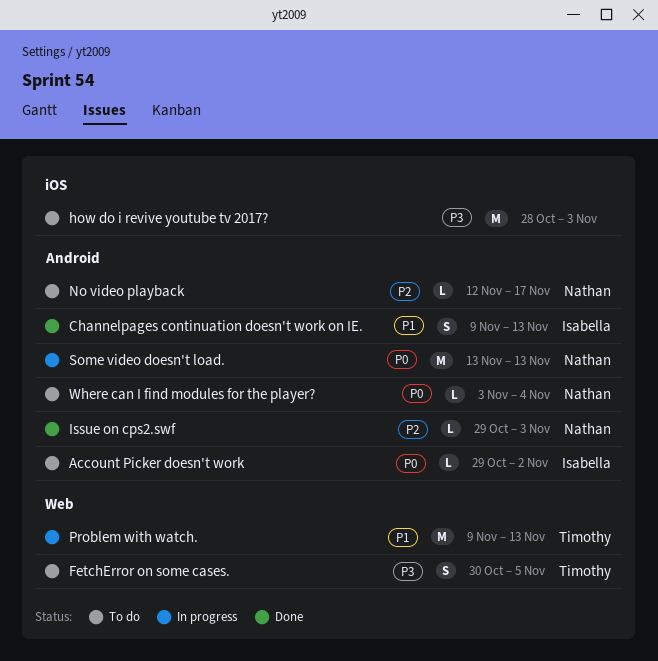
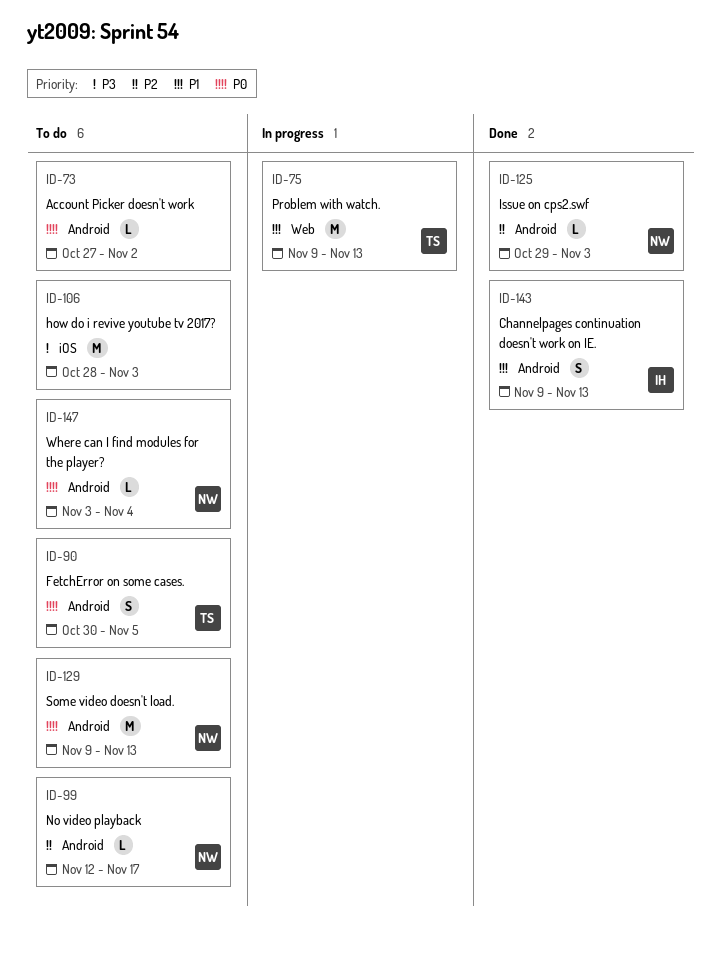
Account Picker doesn't work, owner: Isabella -> none
Account Picker doesn't work, start: Oct 29 -> Oct 27
FetchError on some cases., priority: P3 -> P0
FetchError on some cases., label: Web -> Android
Some video doesn't load., status: In progress -> To do
Some video doesn't load., start: Nov 13 -> Nov 9

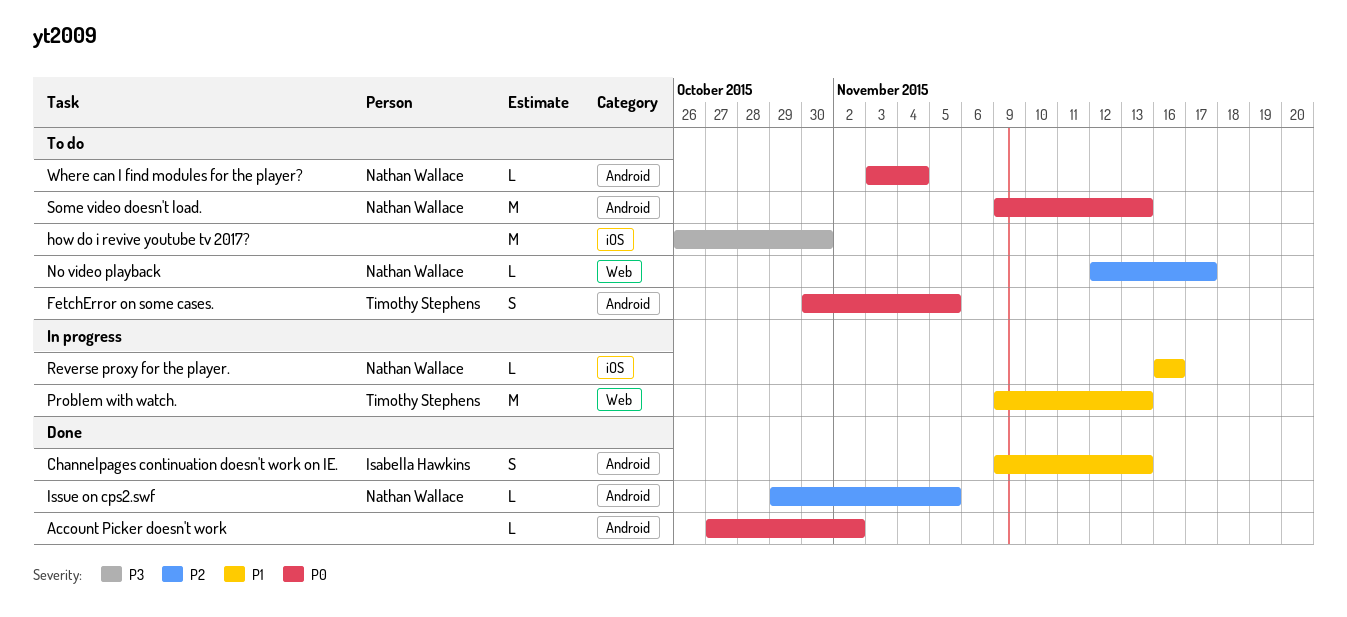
Account Picker doesn't work, status: To do -> Done
how do i revive youtube tv 2017?, start: Oct 28 -> Oct 26
how do i revive youtube tv 2017?, due: Nov 3 -> Oct 30
Issue on cps2.swf, due: Nov 3 -> Nov 5
No video playback, label: Android -> Web
Reverse proxy for the player.: none -> present

